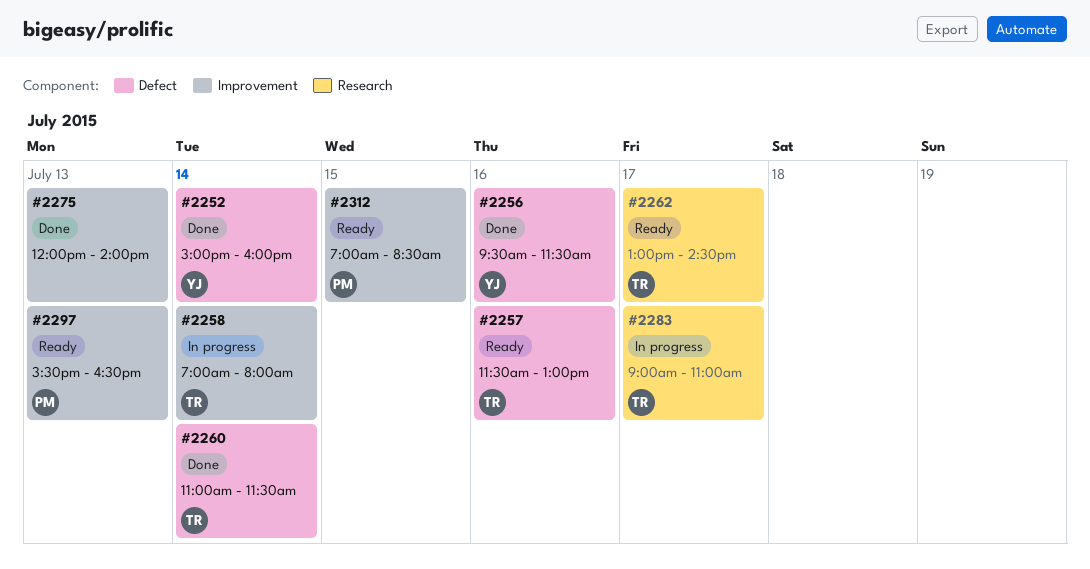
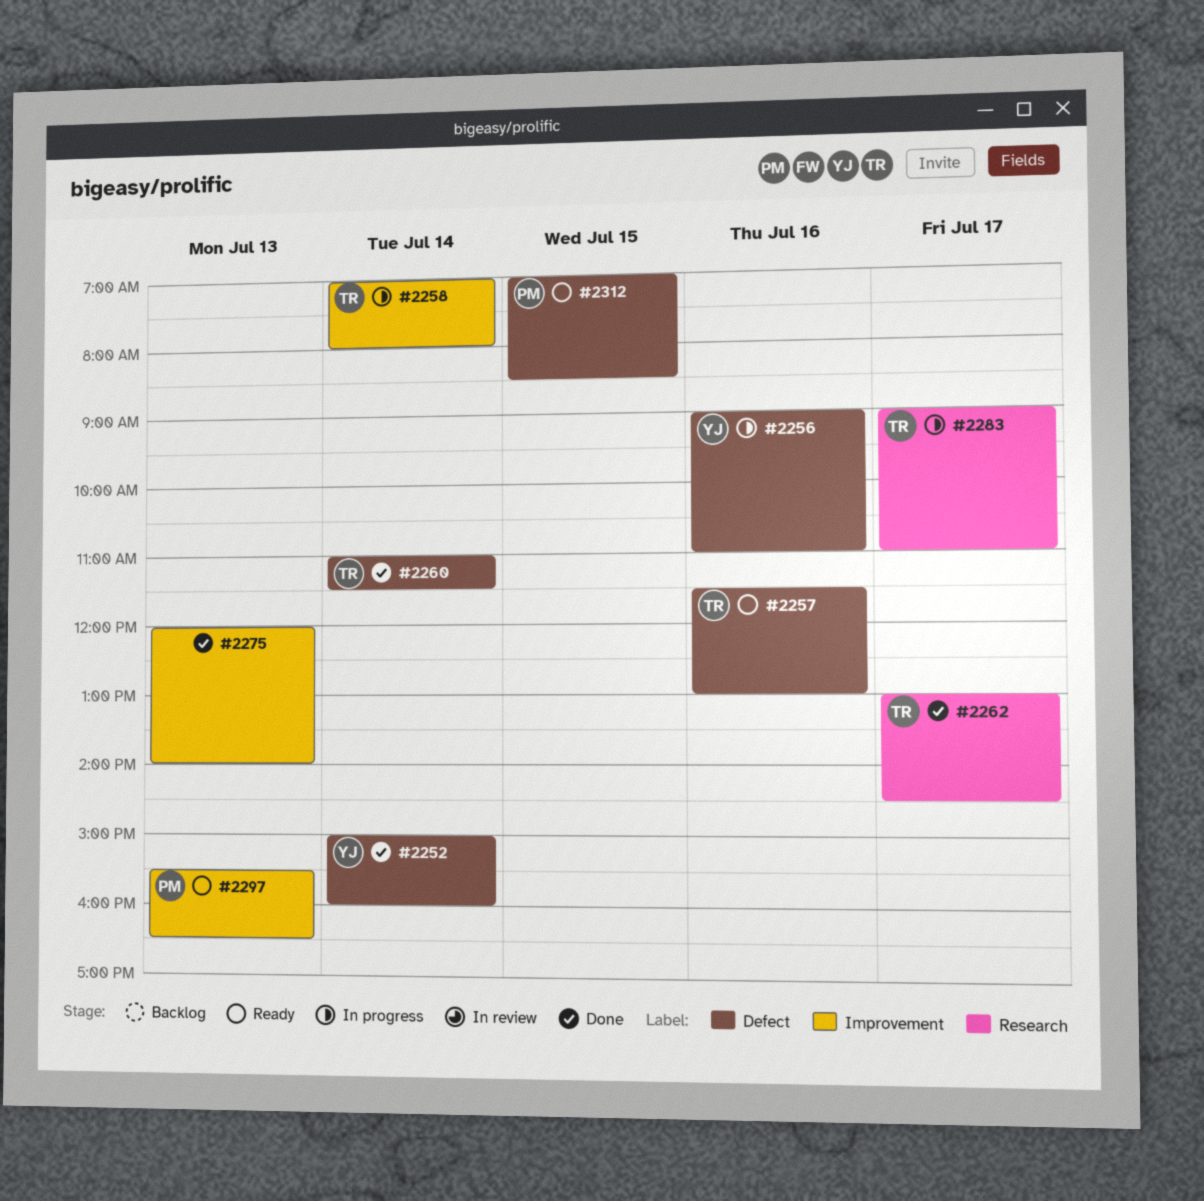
#2256, status: Done -> In progress
#2256, begins: 09:30 -> 09:00
#2256, ends: 11:30 -> 11:00
#2262, status: Ready -> Done
#2312, label: Improvement -> Defect

